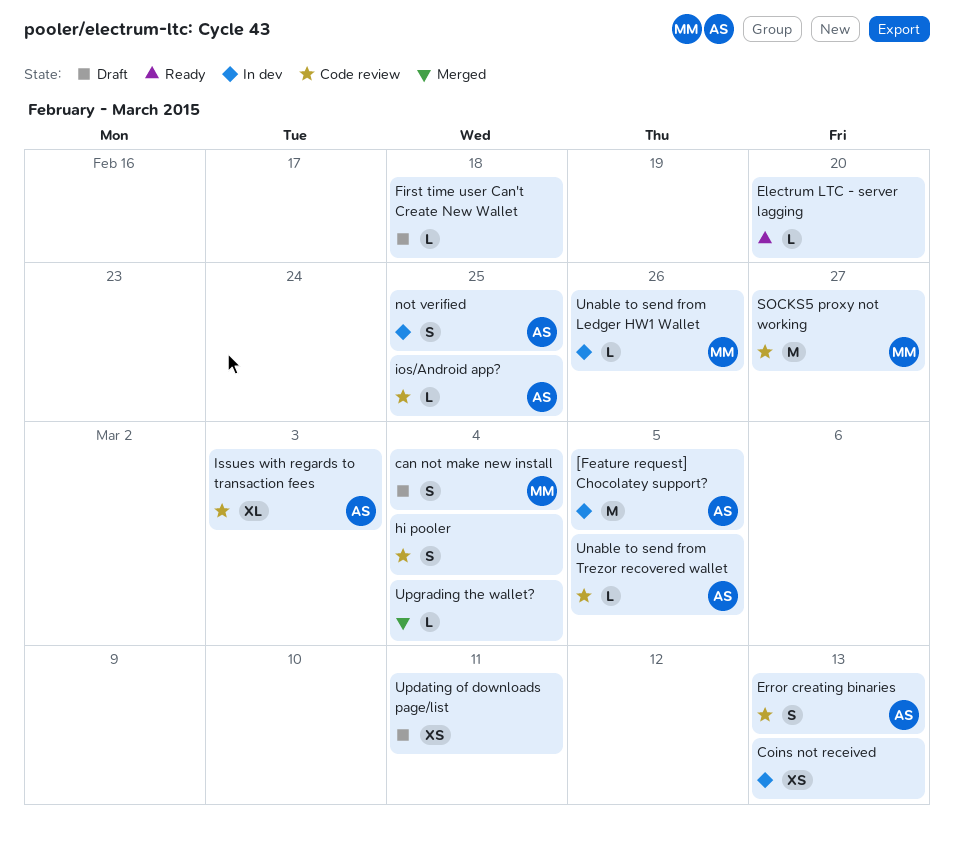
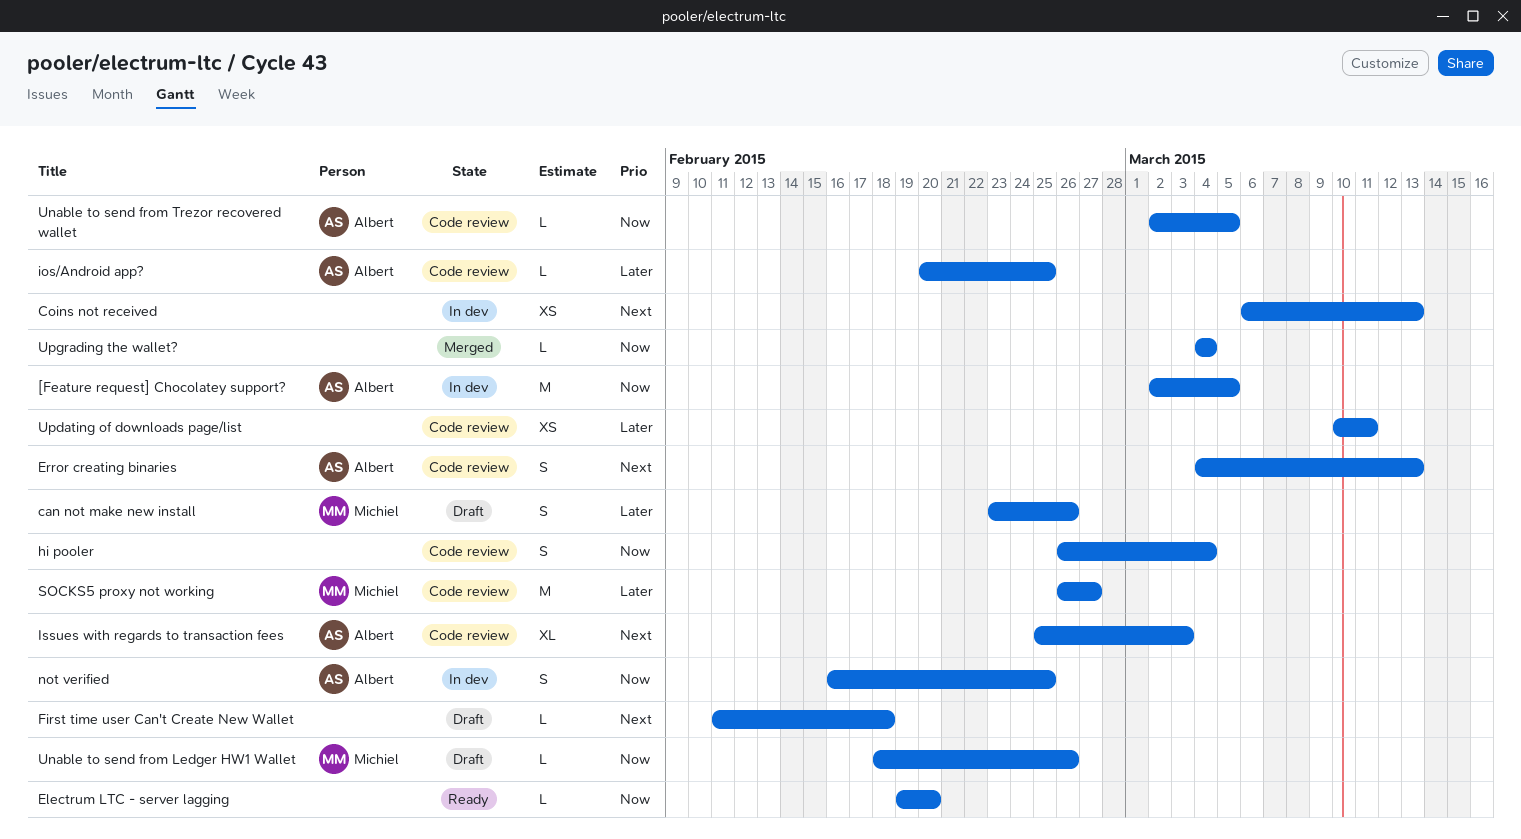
can not make new install, due: Mar 4 -> Feb 26
Unable to send from Ledger HW1 Wallet, status: In dev -> Draft
Updating of downloads page/list, status: Draft -> Code review

